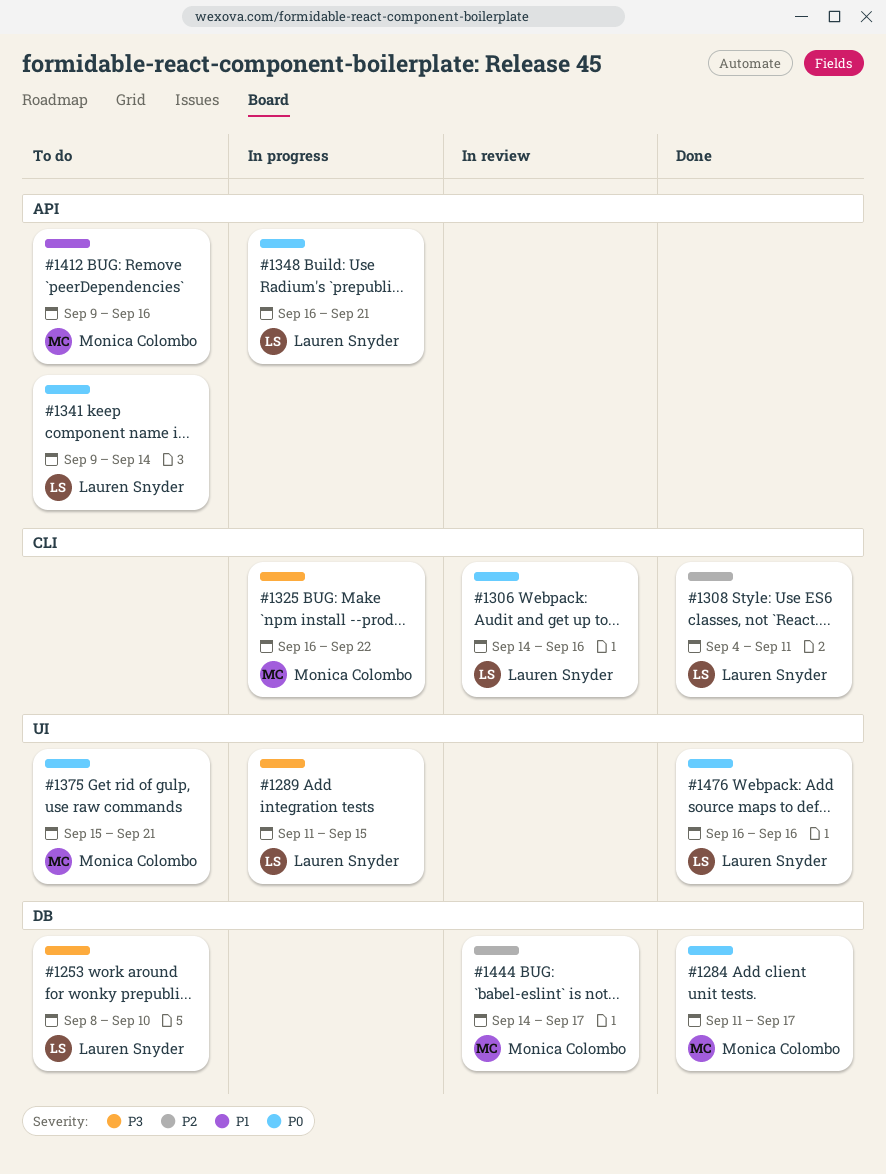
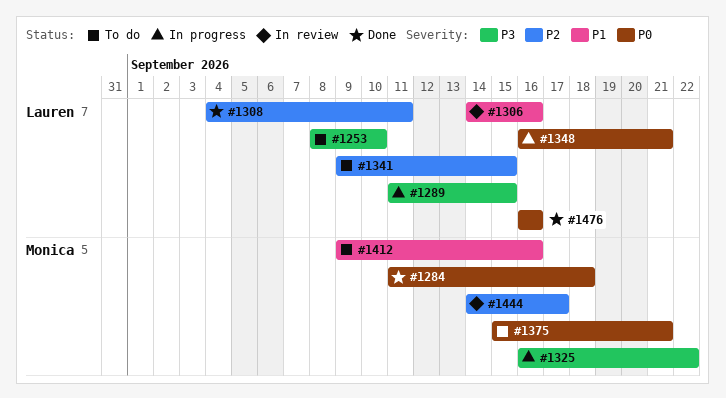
#1284, due: Sep 17 -> Sep 18
#1306, priority: P0 -> P1
#1341, priority: P0 -> P2
#1341, due: Sep 14 -> Sep 15

